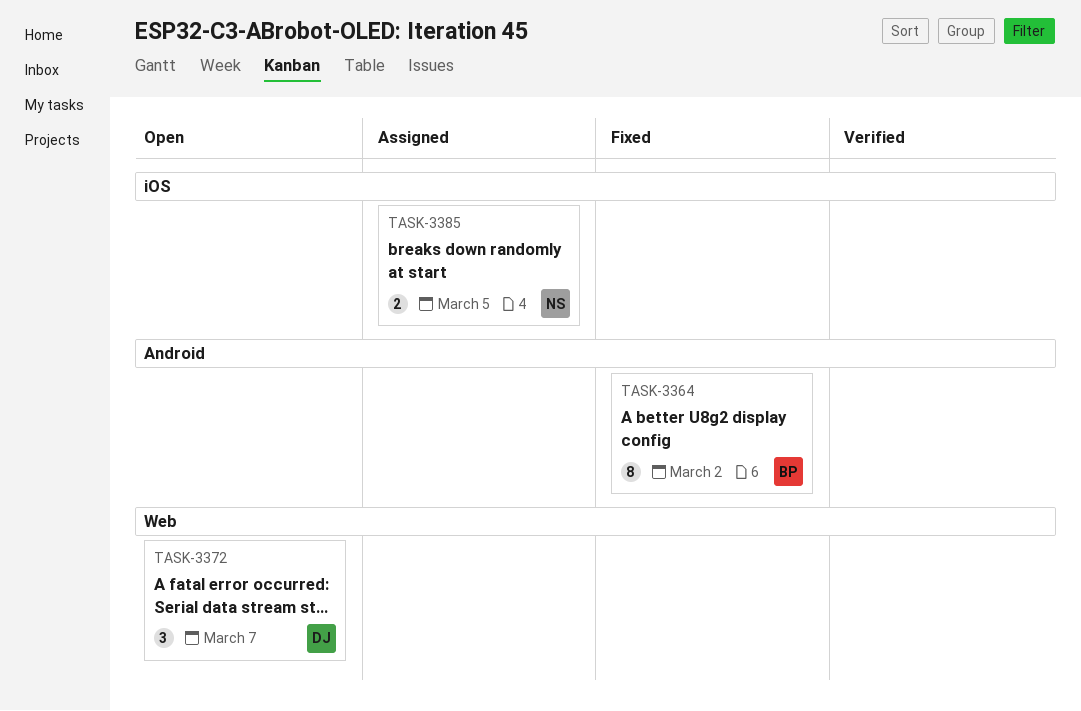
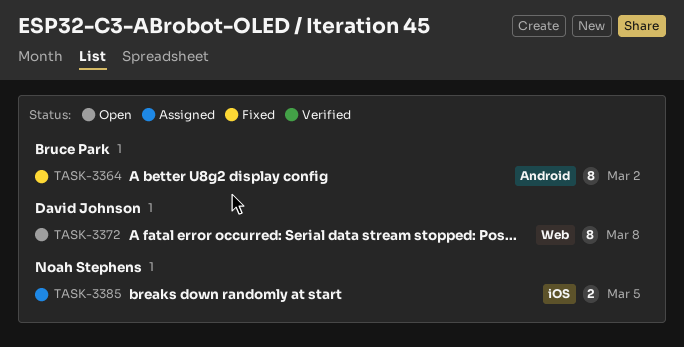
TASK-3372, estimate: 3 -> 8
TASK-3372, due: Mar 7 -> Mar 8

